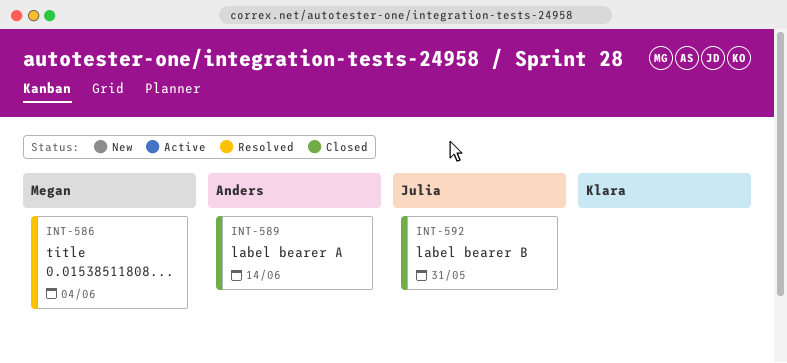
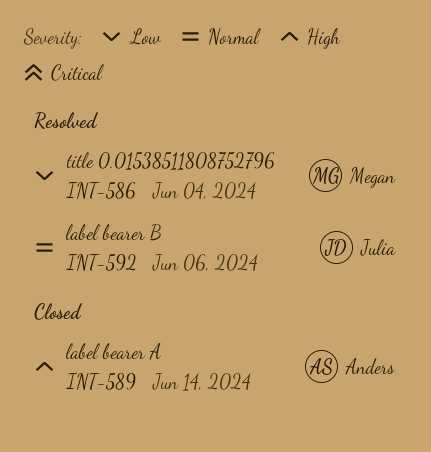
INT-592, status: Closed -> Resolved
INT-592, due: May 31 -> Jun 6

